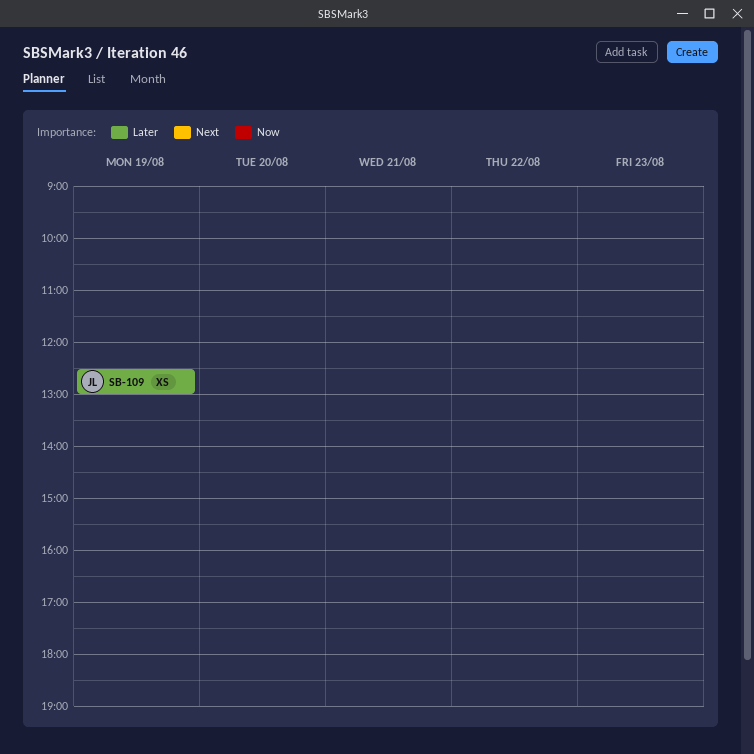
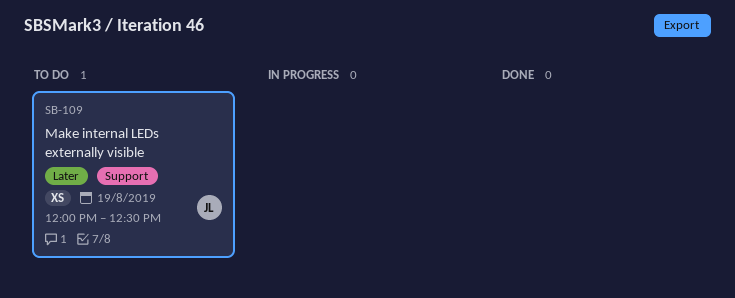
SB-109, begins: 12:30 -> 12:00
SB-109, ends: 13:00 -> 12:30

